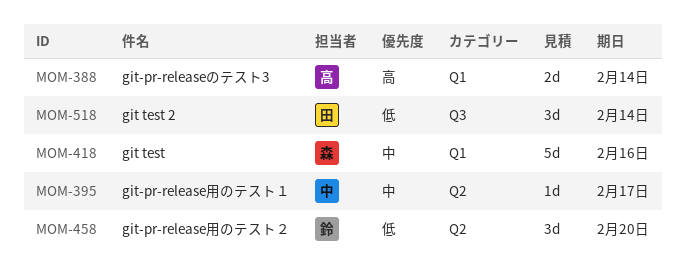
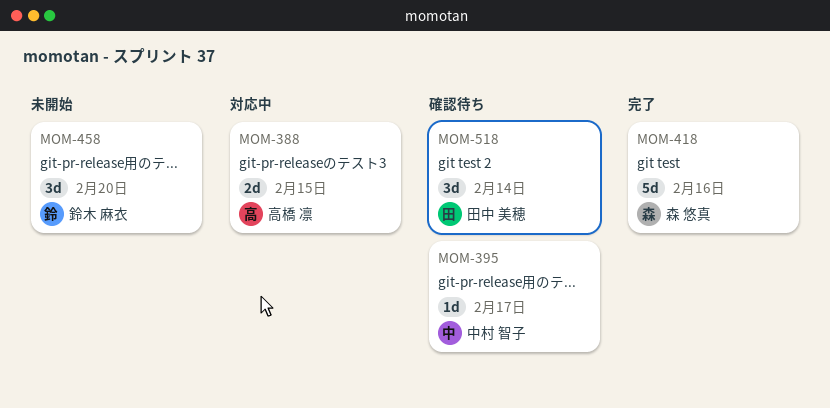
MOM-388, due: Feb 14 -> Feb 15

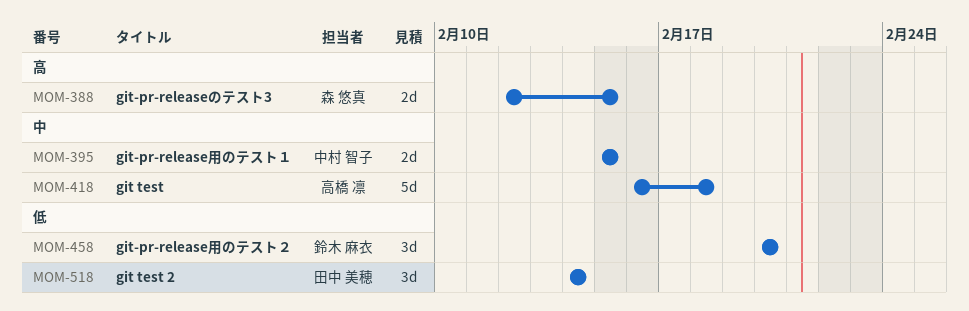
MOM-388, owner: 高橋 凛 -> 森 悠真
MOM-395, estimate: 1d -> 2d
MOM-395, due: Feb 17 -> Feb 15
MOM-418, owner: 森 悠真 -> 高橋 凛
MOM-418, due: Feb 16 -> Feb 18

